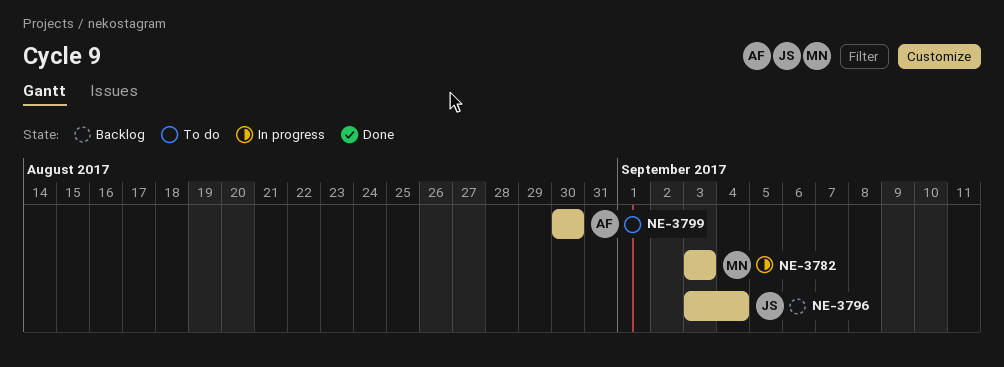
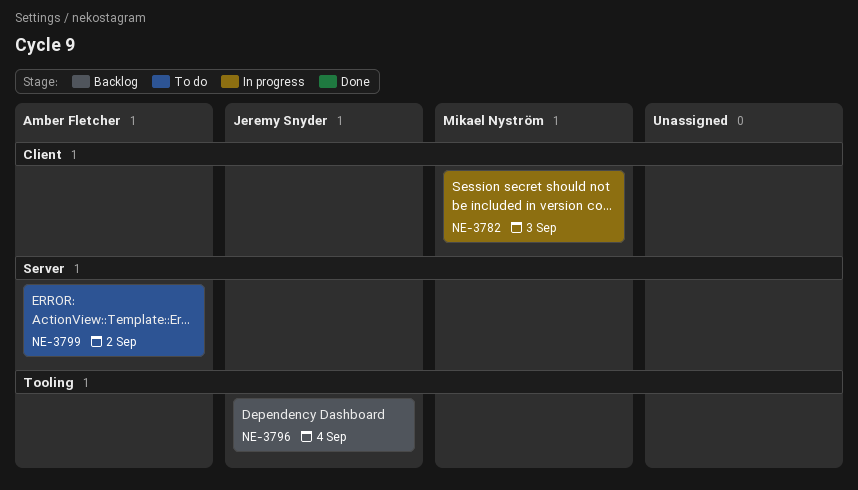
NE-3799, due: Aug 30 -> Sep 2

